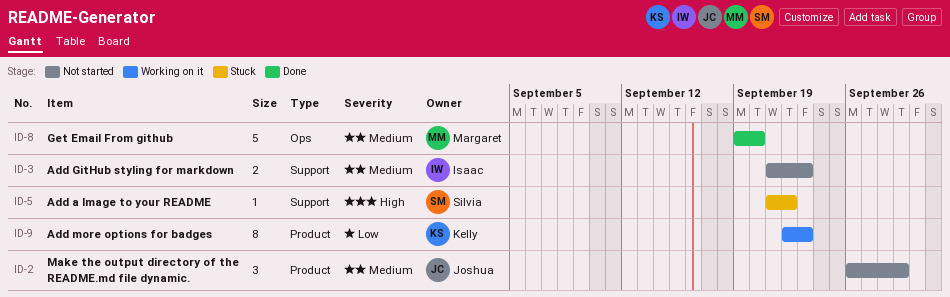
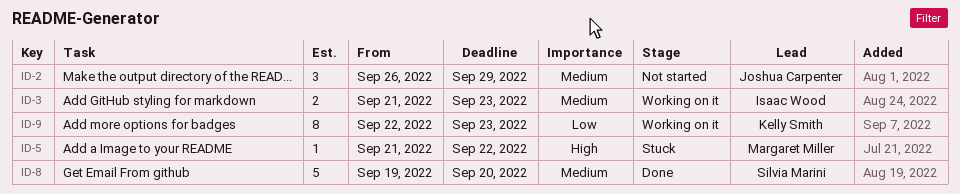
ID-3, status: Not started -> Working on it
ID-5, owner: Silvia Marini -> Margaret Miller
ID-8, owner: Margaret Miller -> Silvia Marini

